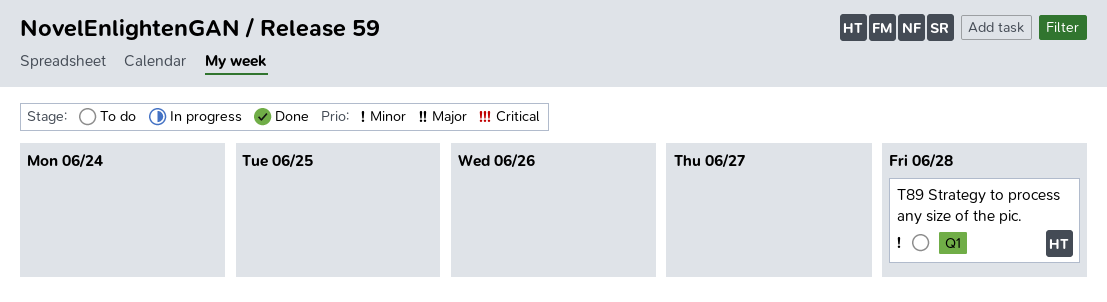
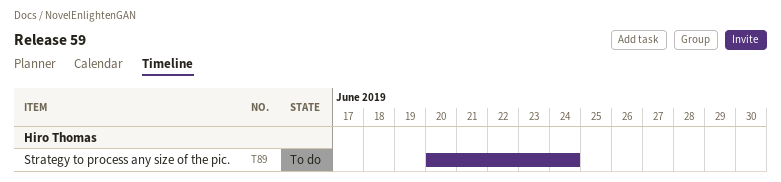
T89, due: Jun 28 -> Jun 24

